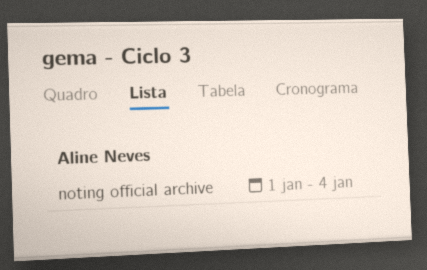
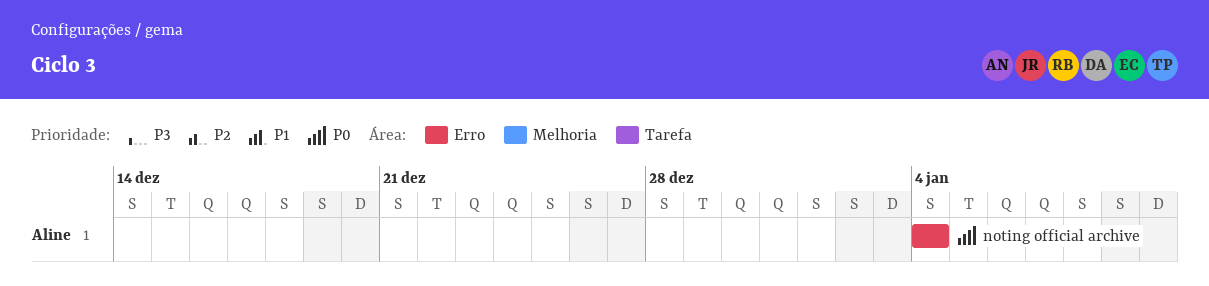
noting official archive, start: Jan 1 -> Jan 4

